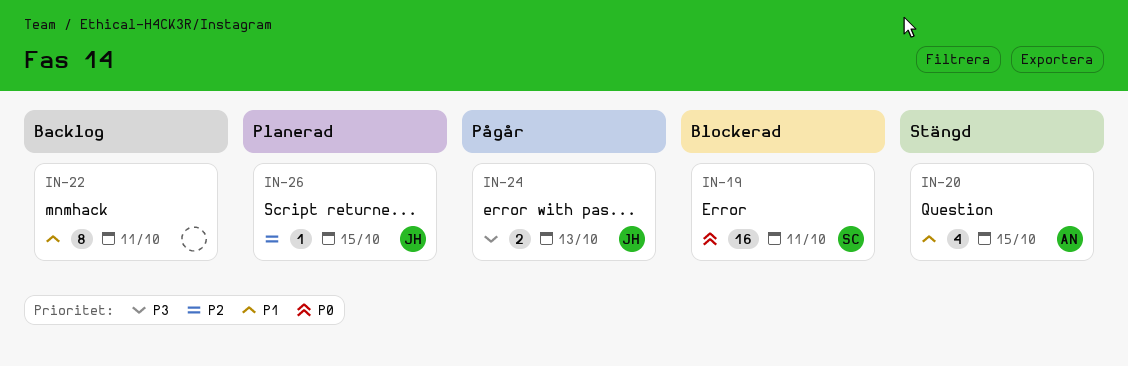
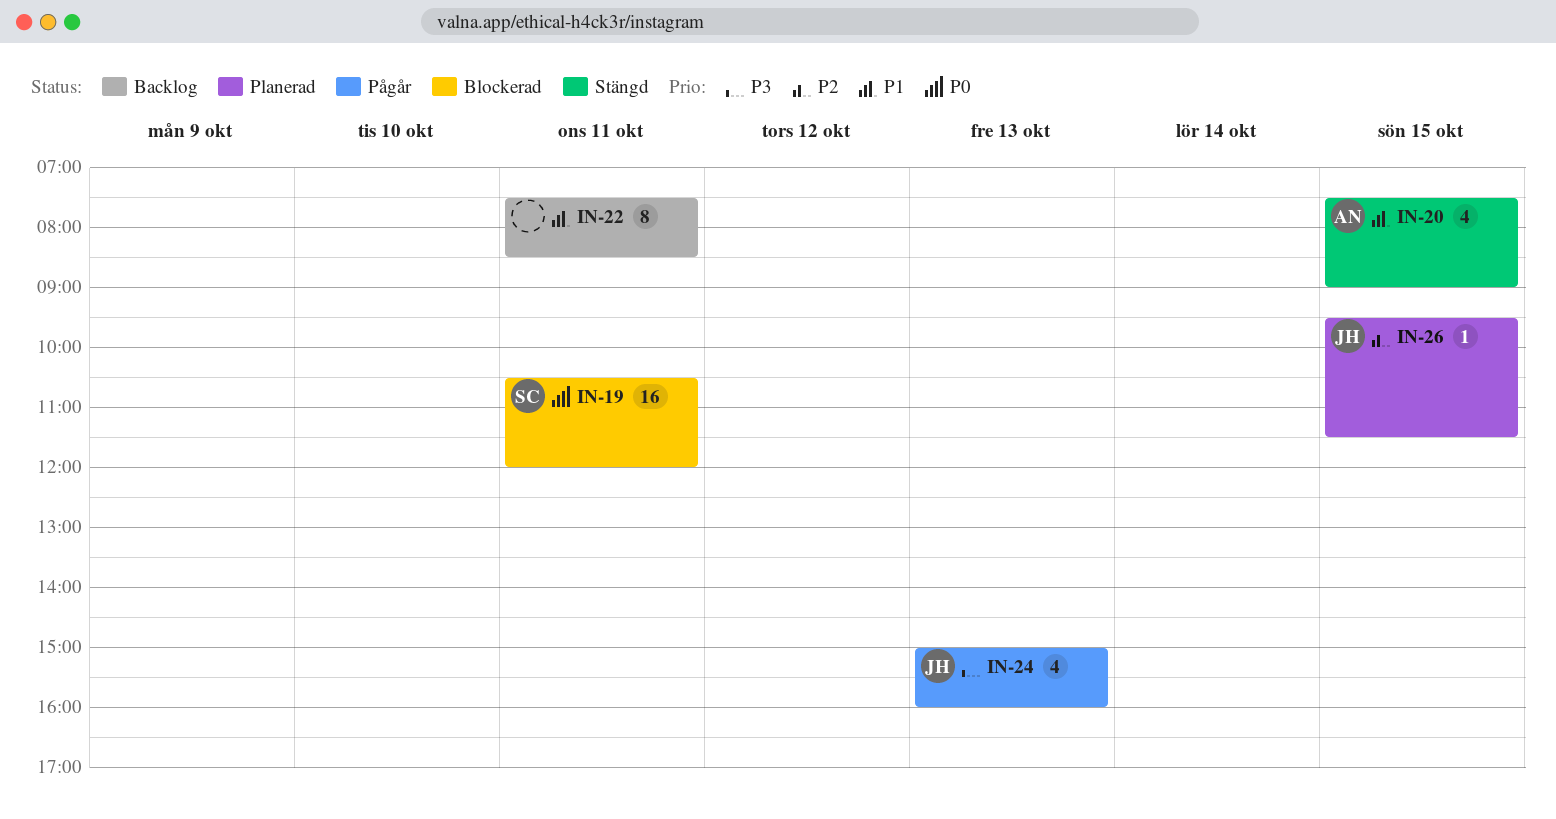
IN-24, estimate: 2 -> 4

